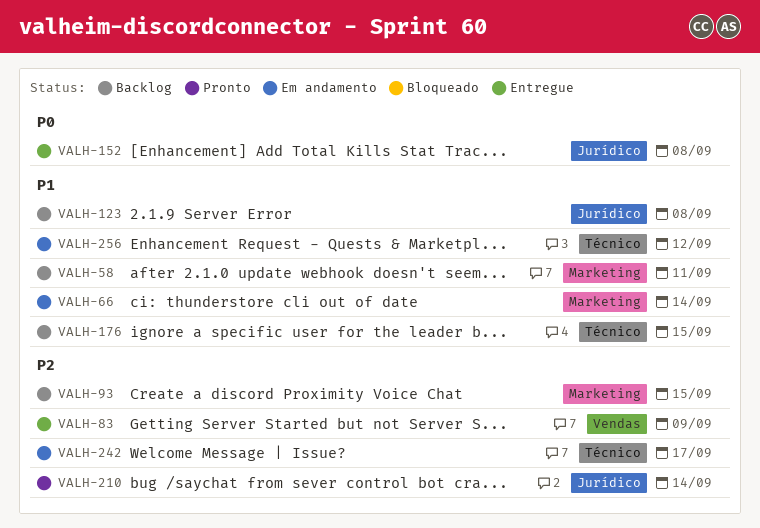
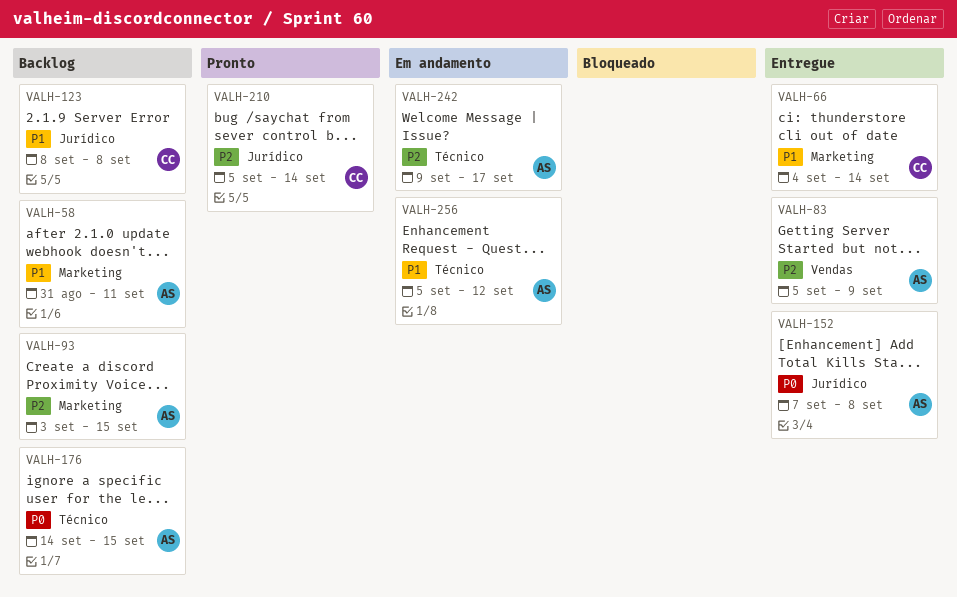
VALH-66, status: Em andamento -> Entregue
VALH-176, priority: P1 -> P0

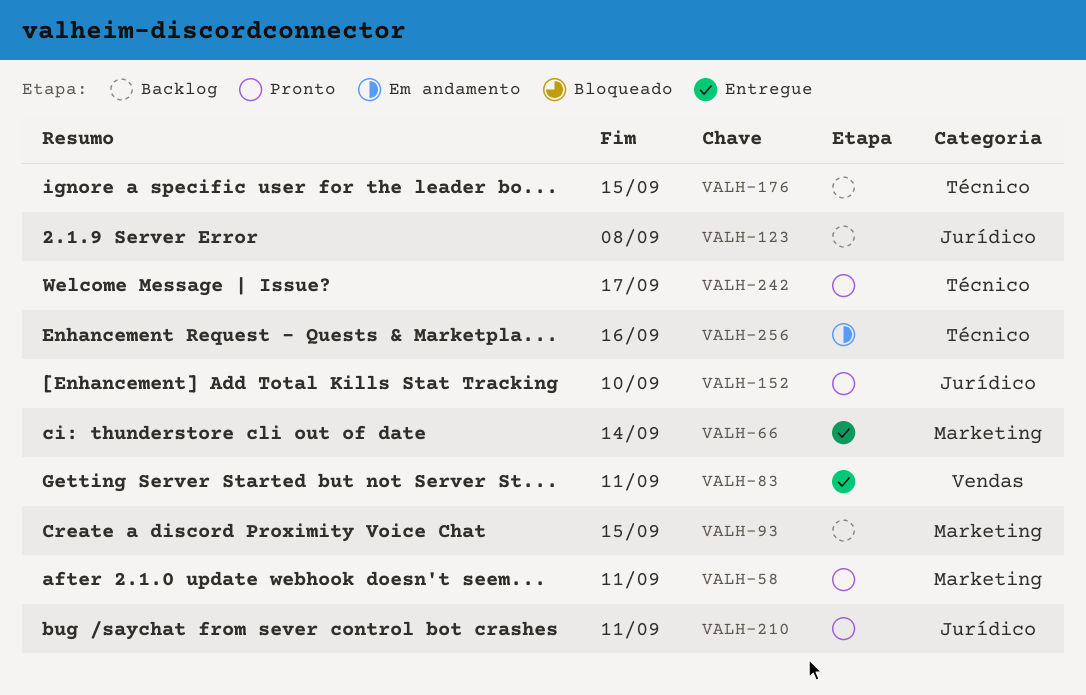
VALH-58, status: Backlog -> Pronto
VALH-83, due: Sep 9 -> Sep 11
VALH-152, status: Entregue -> Pronto
VALH-152, due: Sep 8 -> Sep 10
VALH-210, due: Sep 14 -> Sep 11
VALH-242, status: Em andamento -> Pronto
VALH-256, due: Sep 12 -> Sep 16

